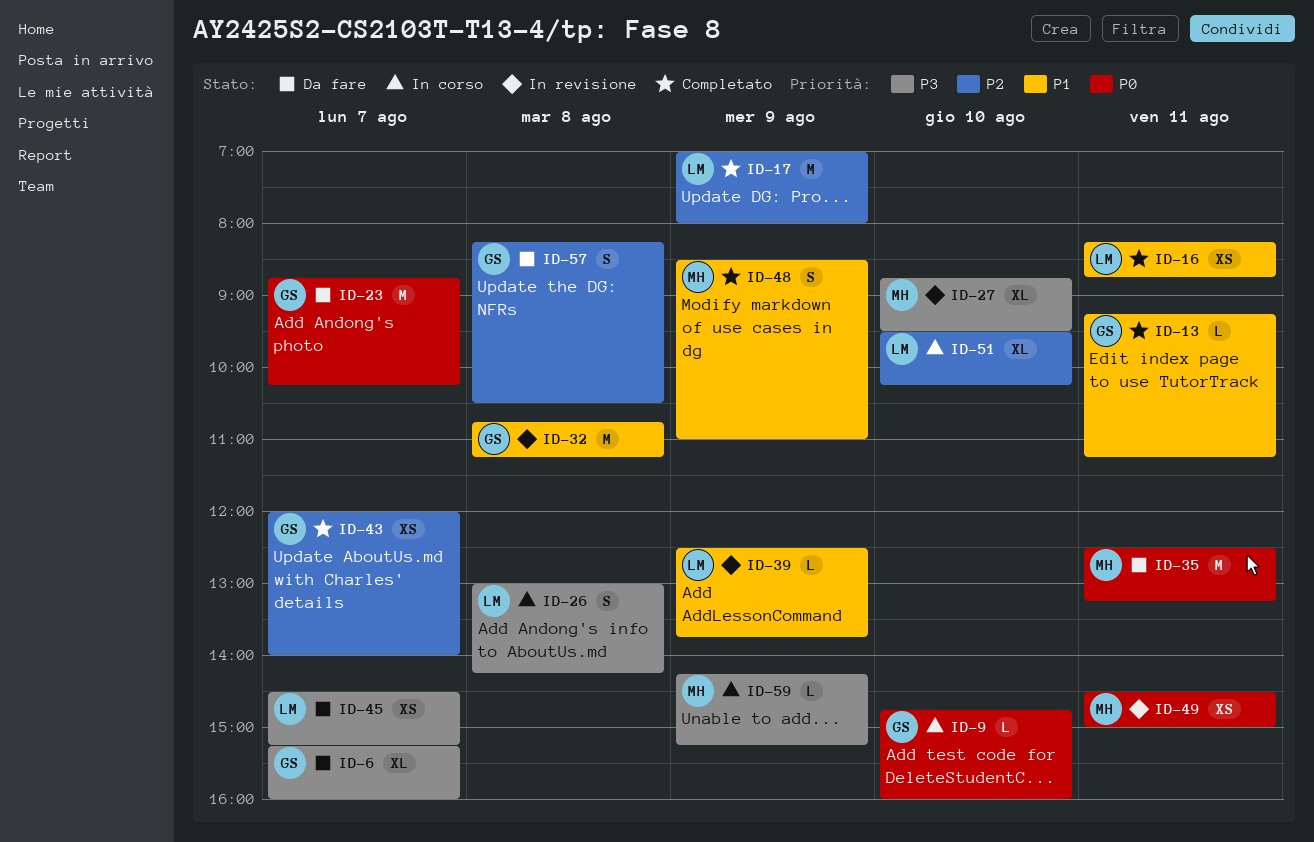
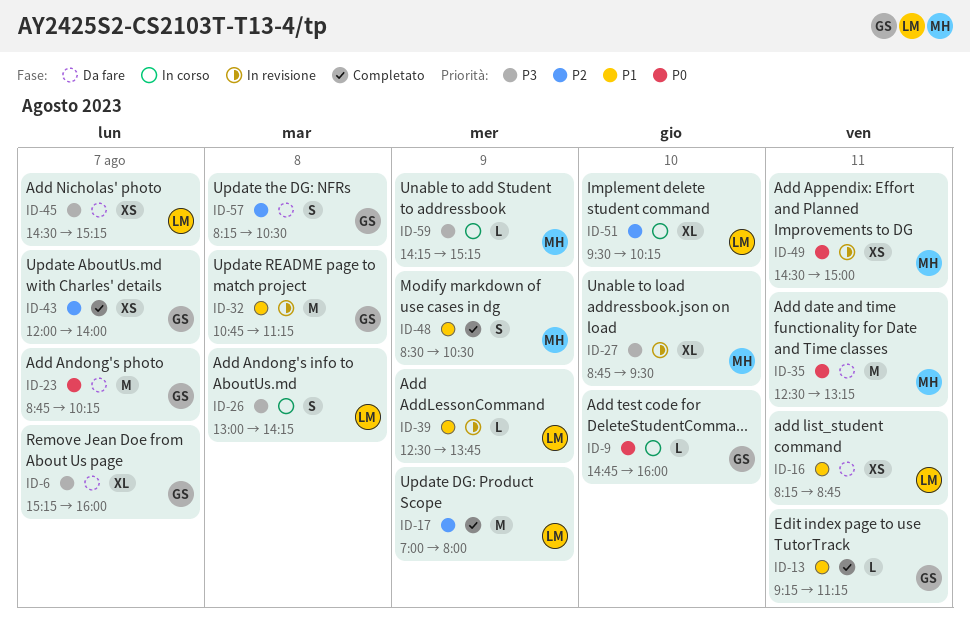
ID-16, status: Completato -> Da fare
ID-48, ends: 11:00 -> 10:30

